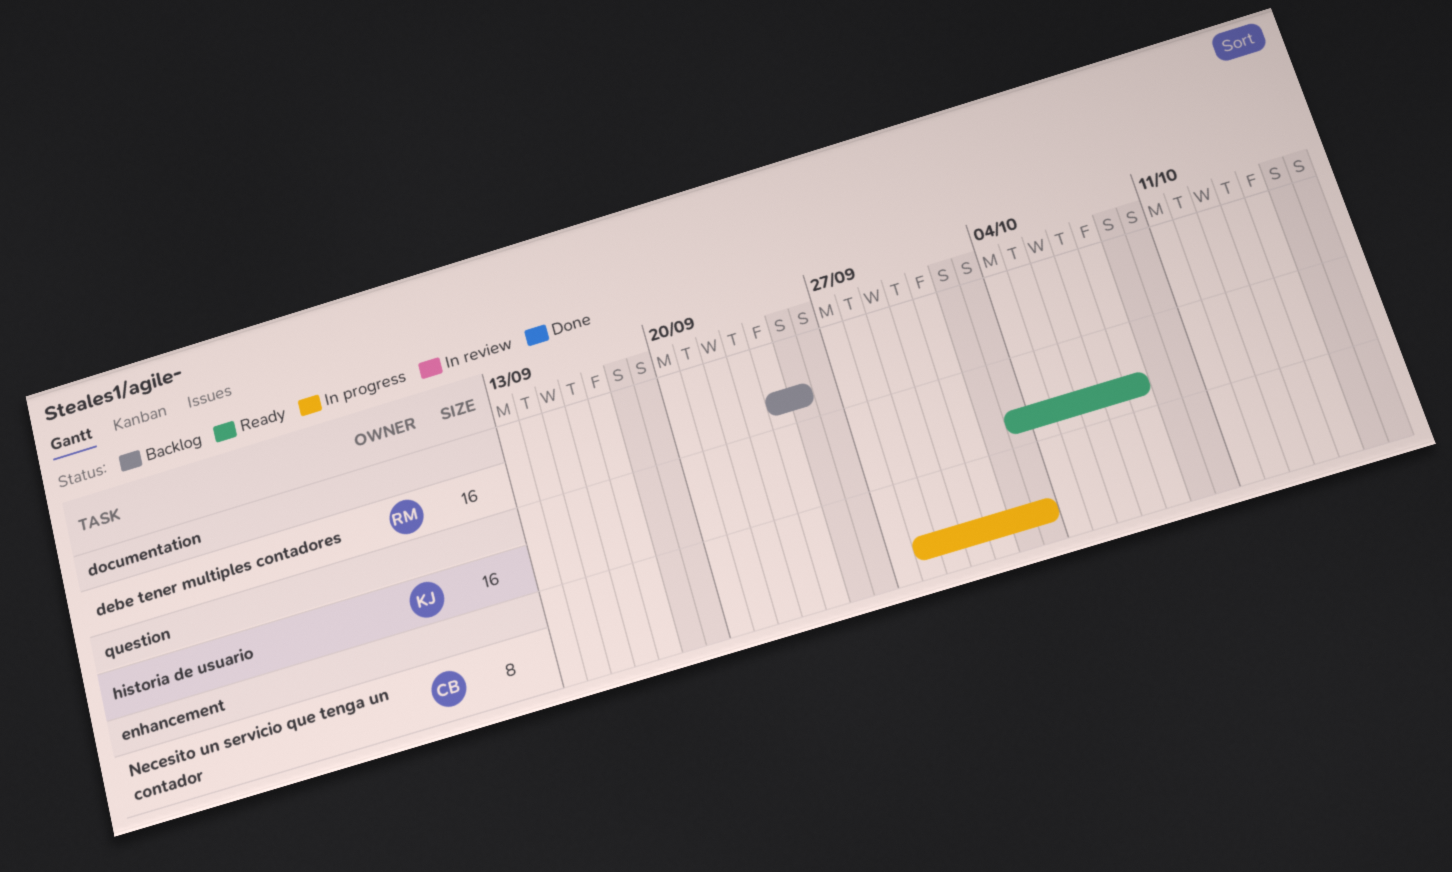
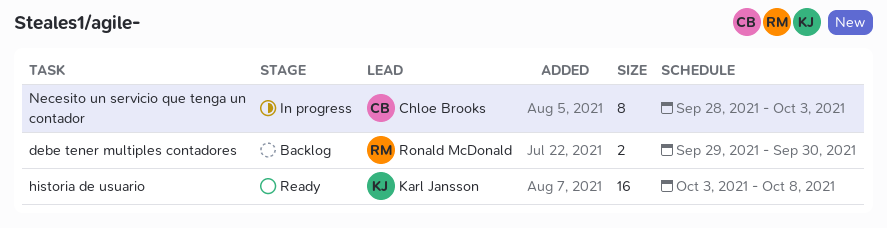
debe tener multiples contadores, estimate: 16 -> 2
debe tener multiples contadores, start: Sep 24 -> Sep 29
debe tener multiples contadores, due: Sep 25 -> Sep 30

